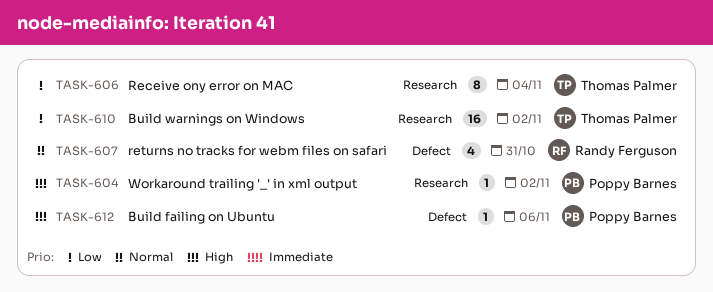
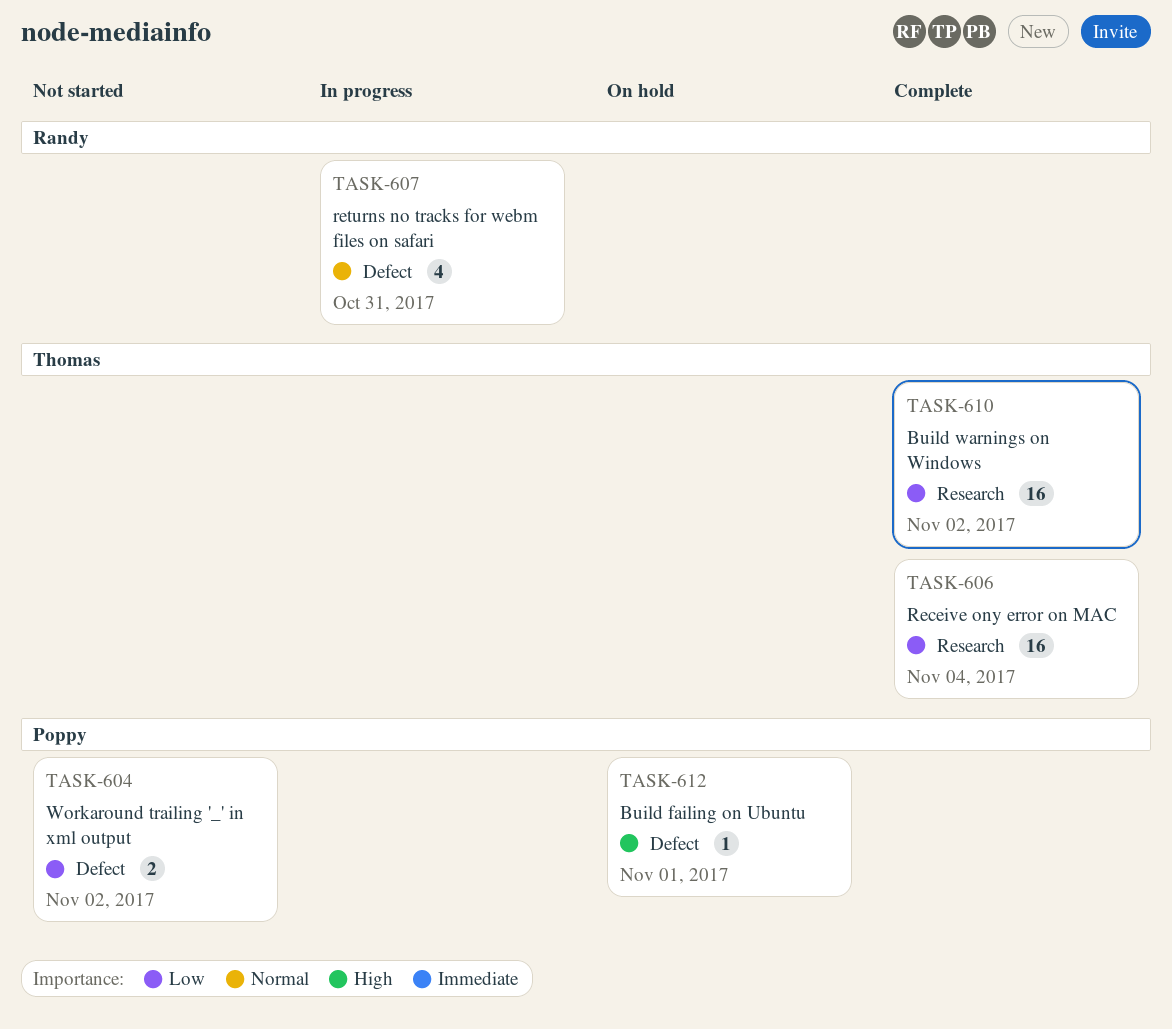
TASK-604, priority: High -> Low
TASK-604, label: Research -> Defect
TASK-604, estimate: 1 -> 2
TASK-606, estimate: 8 -> 16
TASK-612, due: Nov 6 -> Nov 1

